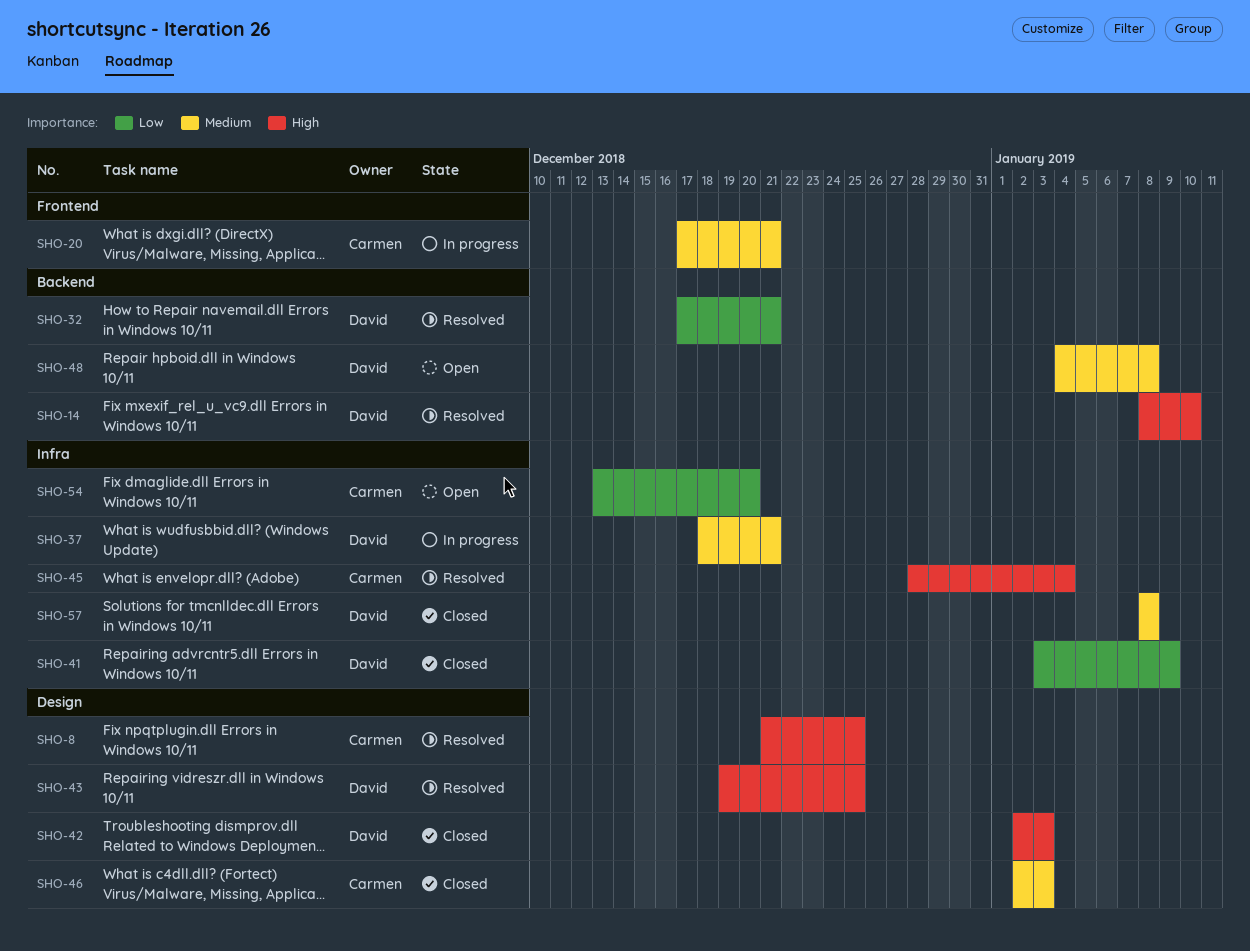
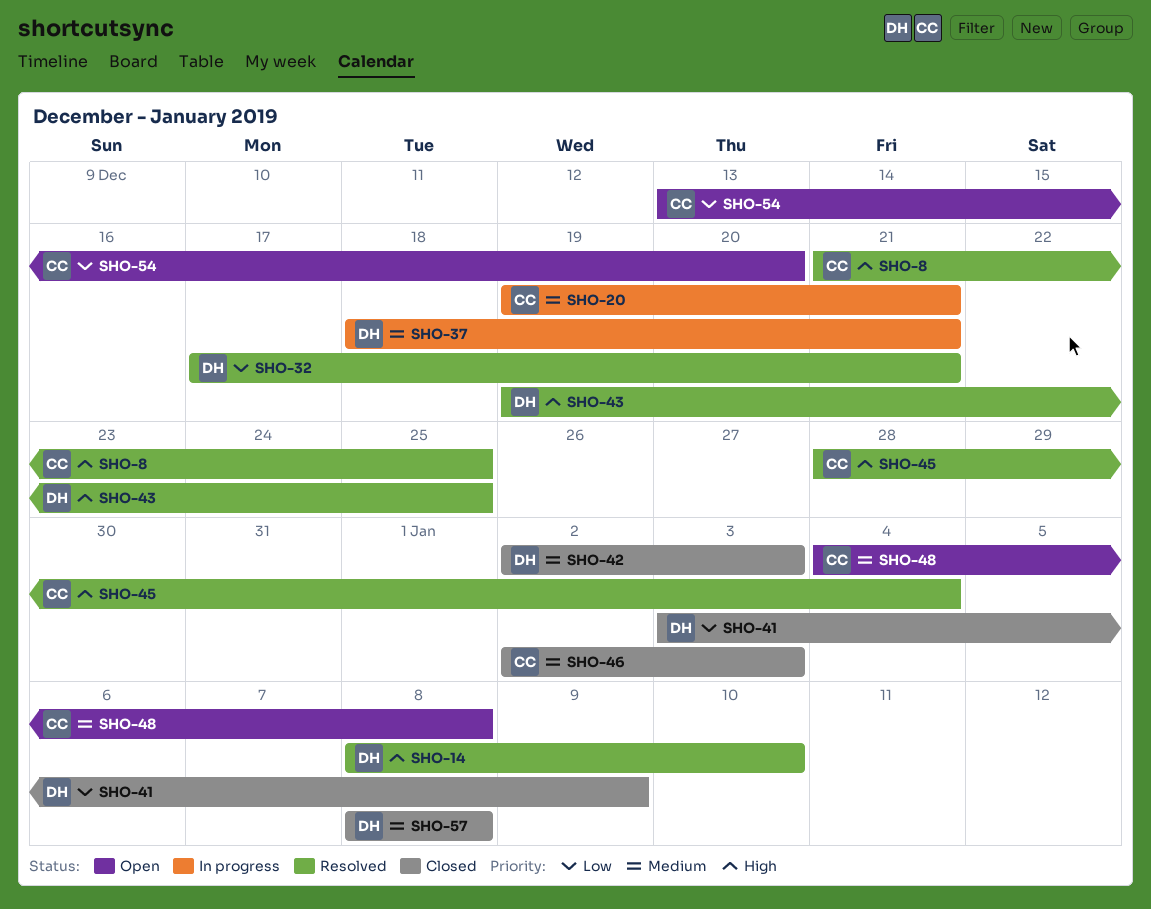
SHO-20, start: Dec 17 -> Dec 19
SHO-42, priority: High -> Medium
SHO-48, owner: David -> Carmen

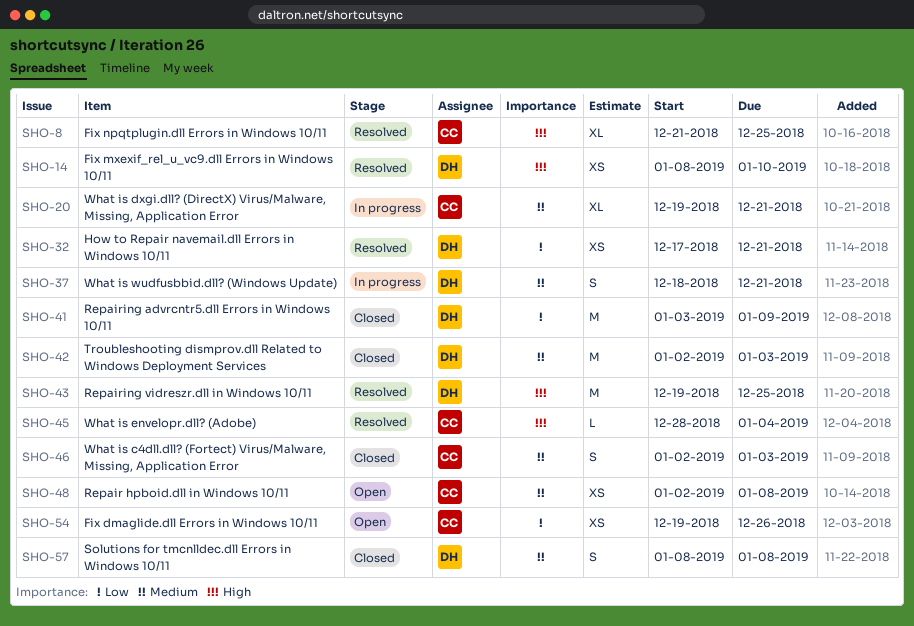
SHO-48, start: Jan 4 -> Jan 2
SHO-54, start: Dec 13 -> Dec 19
SHO-54, due: Dec 20 -> Dec 26

